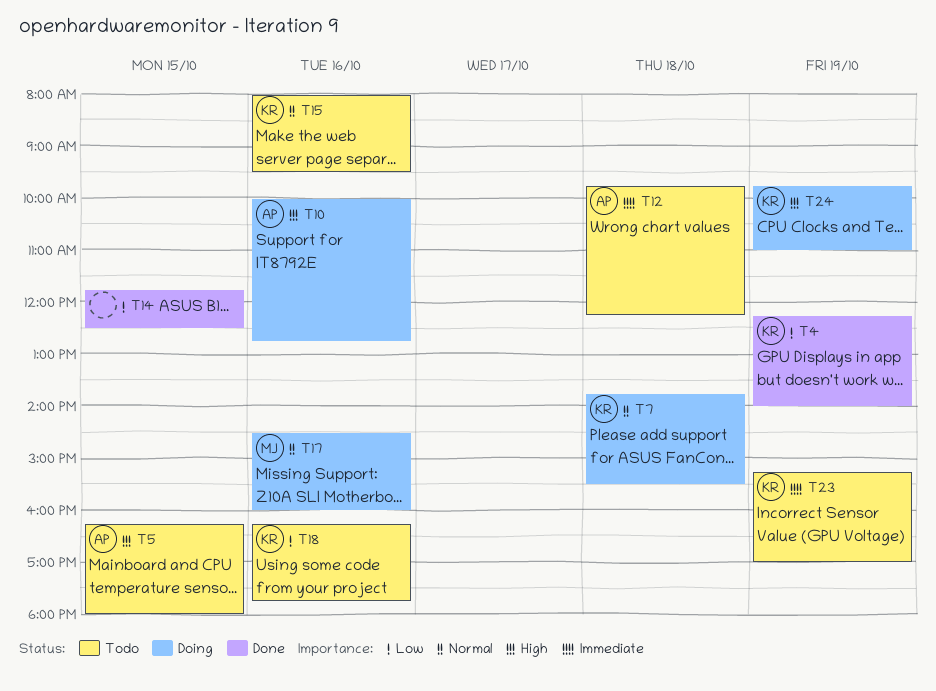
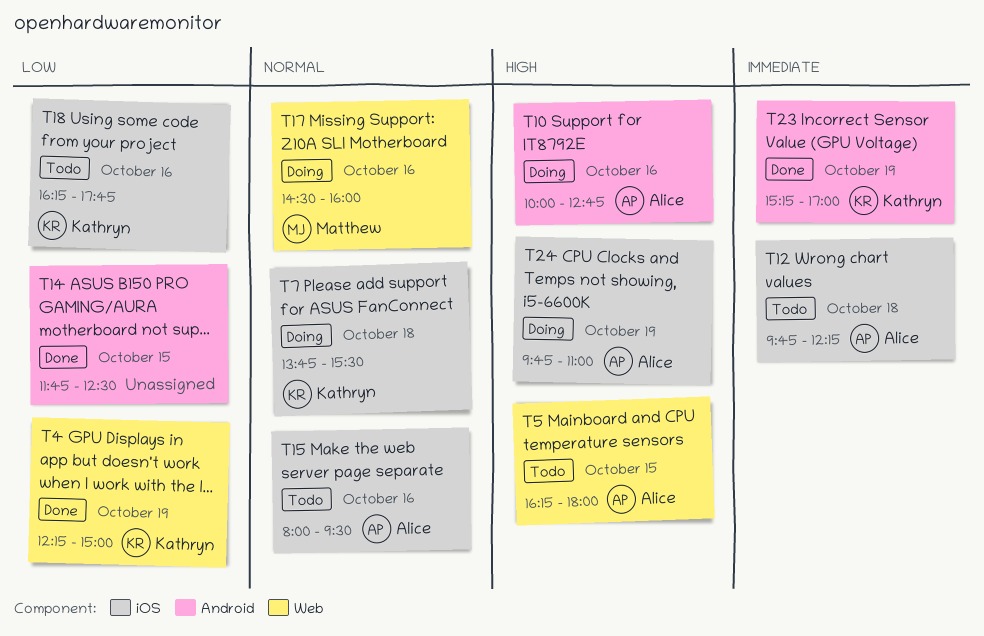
T4, ends: 14:00 -> 15:00
T15, owner: Kathryn -> Alice
T23, status: Todo -> Done
T24, owner: Kathryn -> Alice

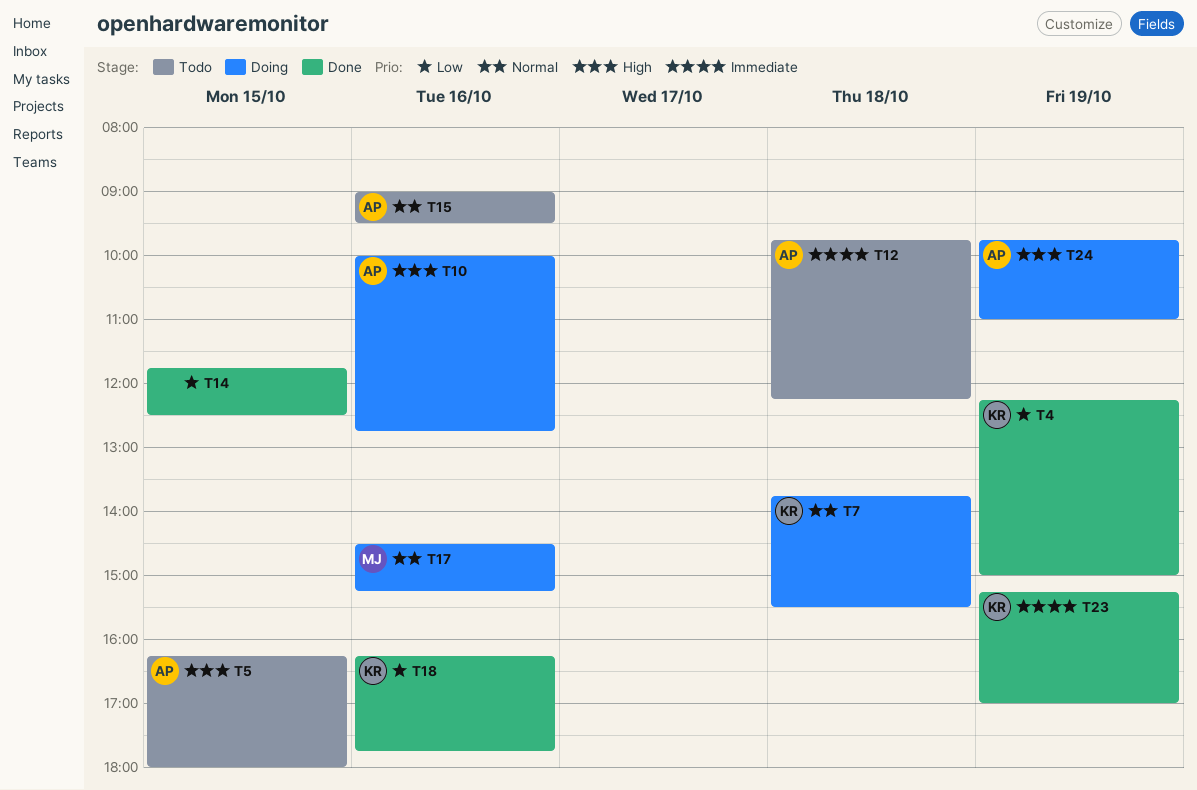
T15, begins: 08:00 -> 09:00
T17, ends: 16:00 -> 15:15
T18, status: Todo -> Done

